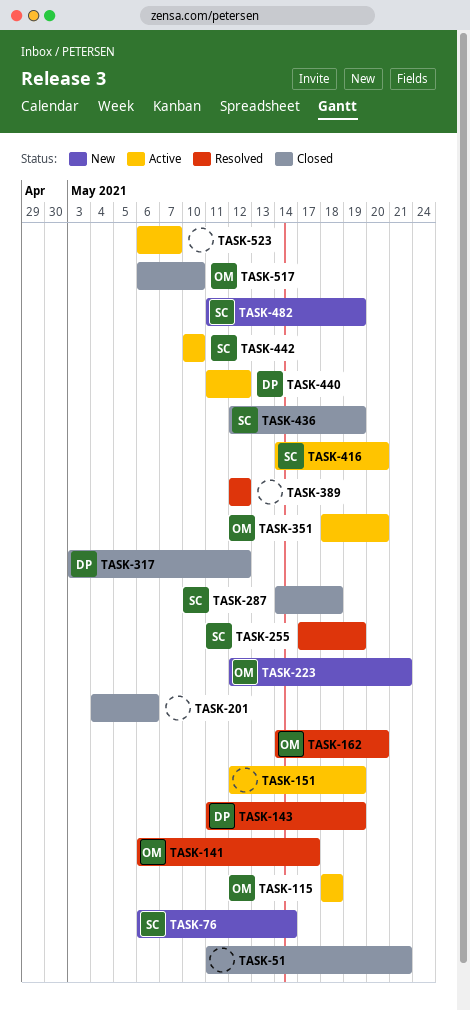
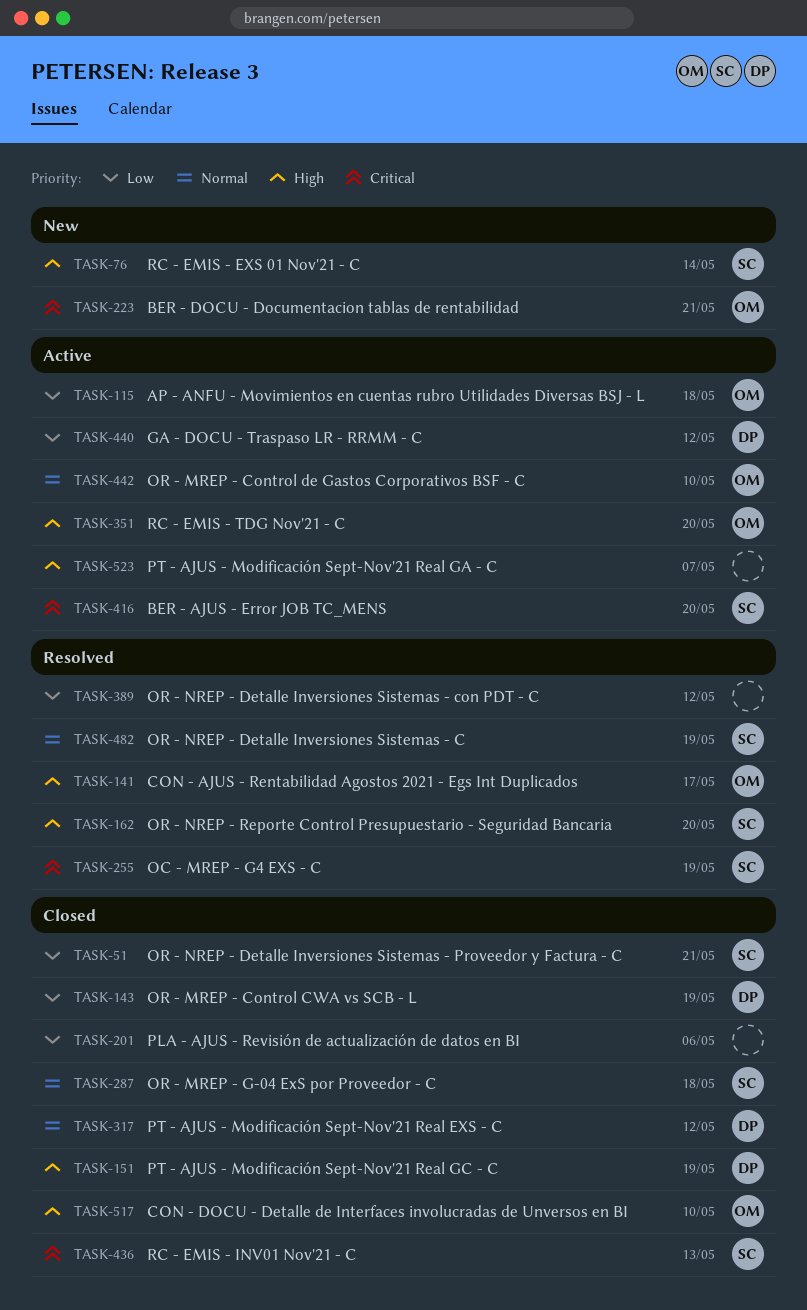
TASK-51, owner: none -> SC
TASK-143, status: Resolved -> Closed
TASK-151, status: Active -> Closed
TASK-151, owner: none -> DP
TASK-162, owner: OM -> SC
TASK-436, due: May 19 -> May 13
TASK-442, owner: SC -> OM
TASK-482, status: New -> Resolved

